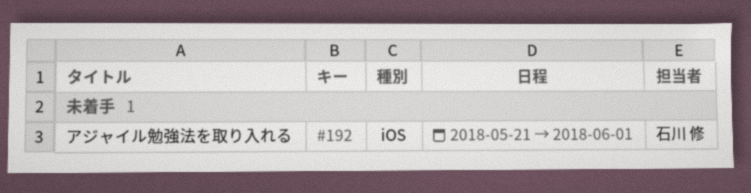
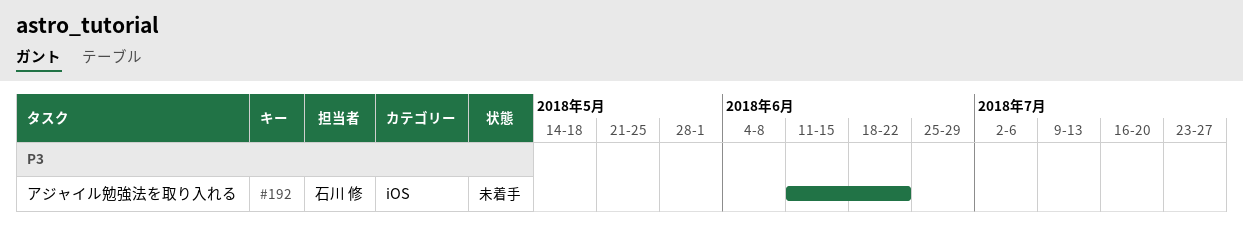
#192, start: May 21 -> Jun 11
#192, due: Jun 1 -> Jun 22

